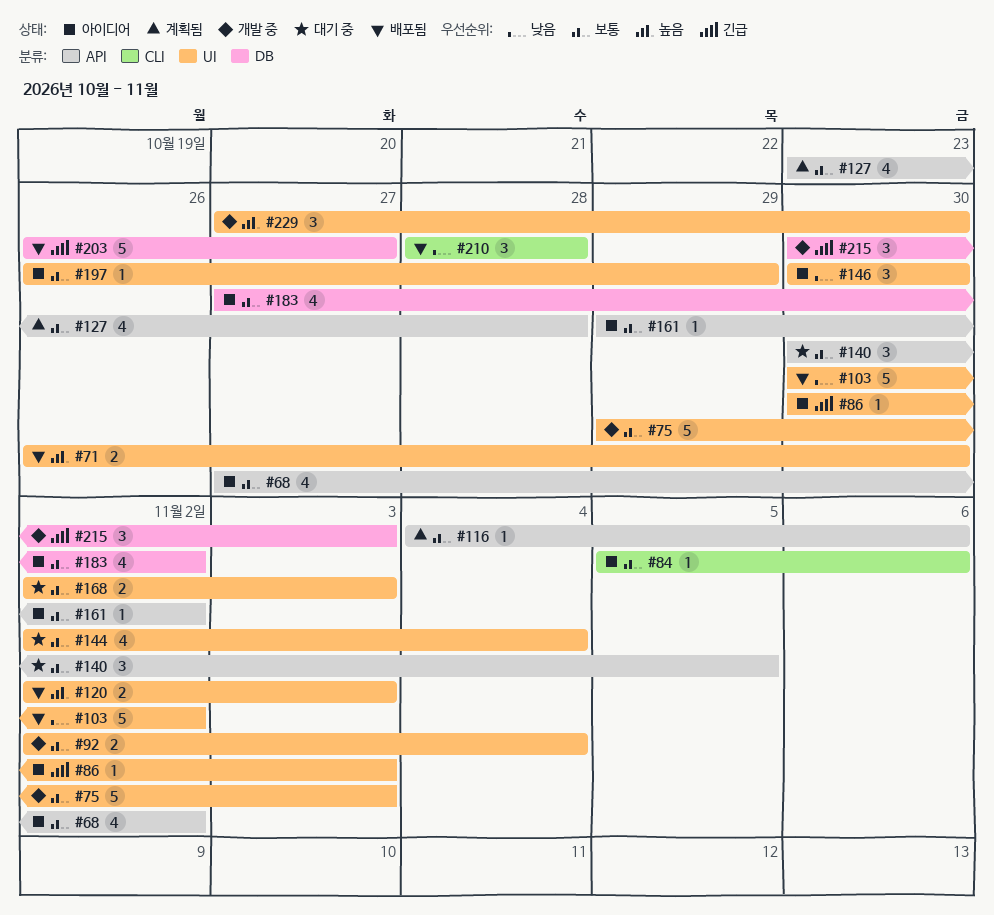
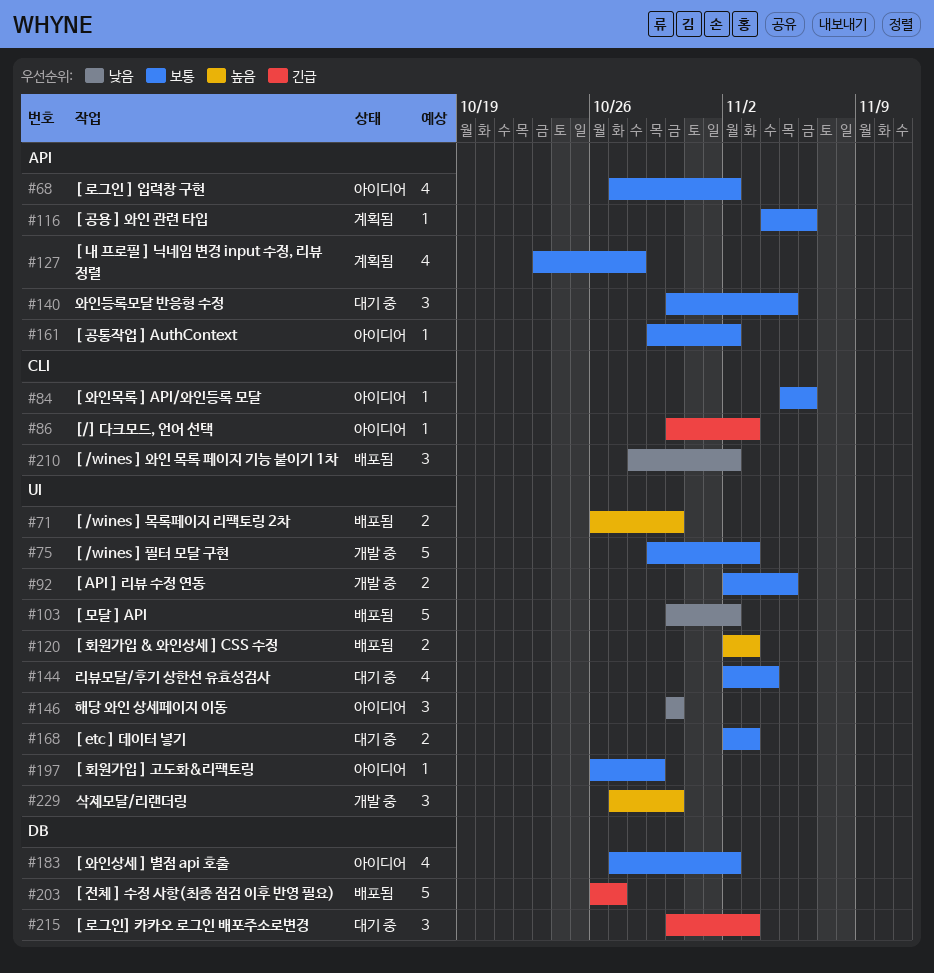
#86, label: UI -> CLI
#92, due: Nov 4 -> Nov 5
#210, due: Oct 28 -> Nov 2
#215, status: 개발 중 -> 대기 중

